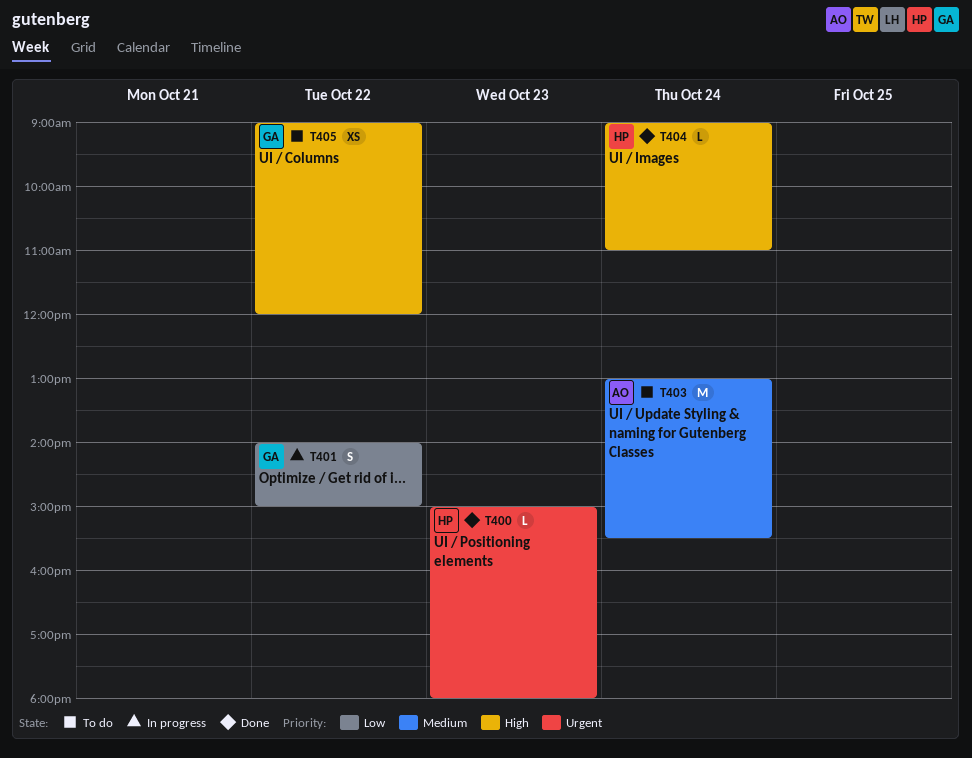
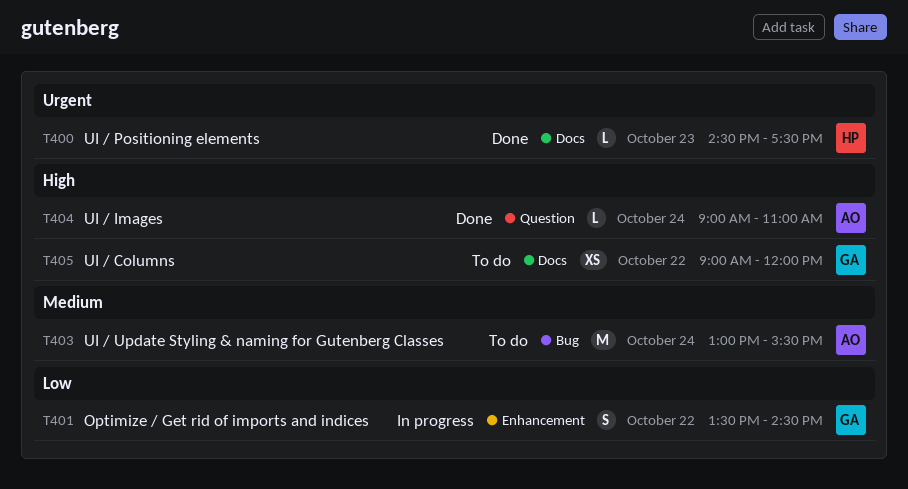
T400, begins: 15:00 -> 14:30
T400, ends: 18:00 -> 17:30
T401, begins: 14:00 -> 13:30
T401, ends: 15:00 -> 14:30
T404, owner: HP -> AO

